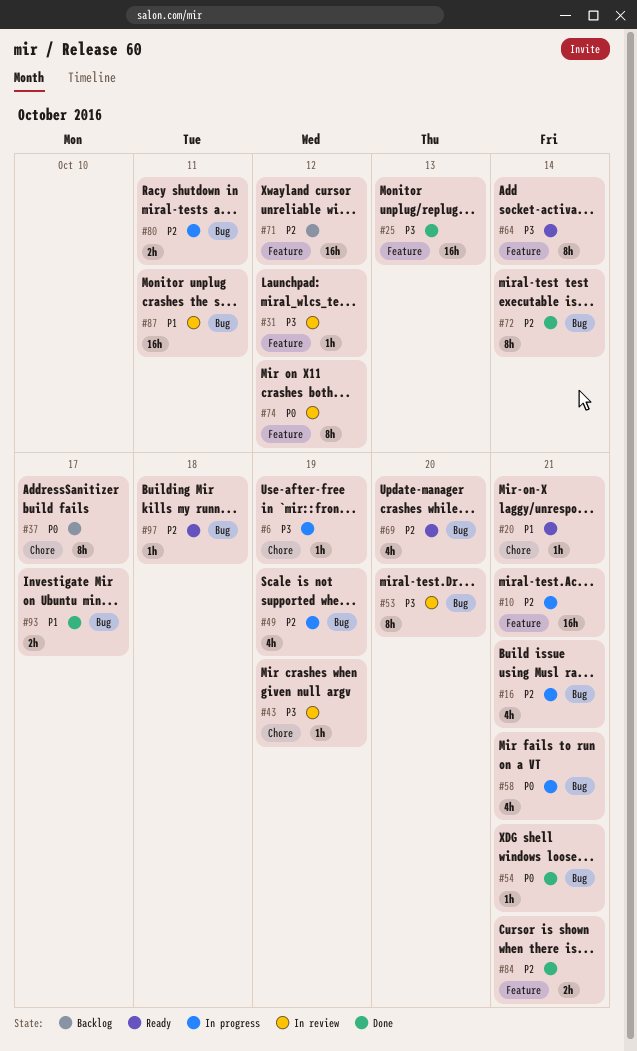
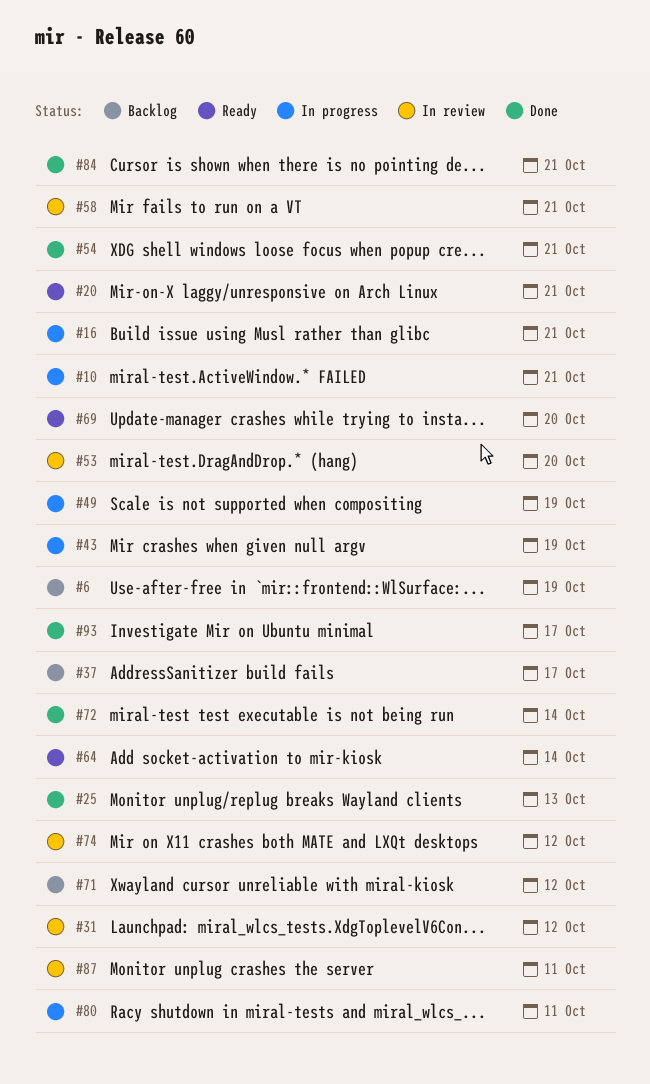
#6, status: In progress -> Backlog
#43, status: In review -> In progress
#58, status: In progress -> In review
#97: present -> none

